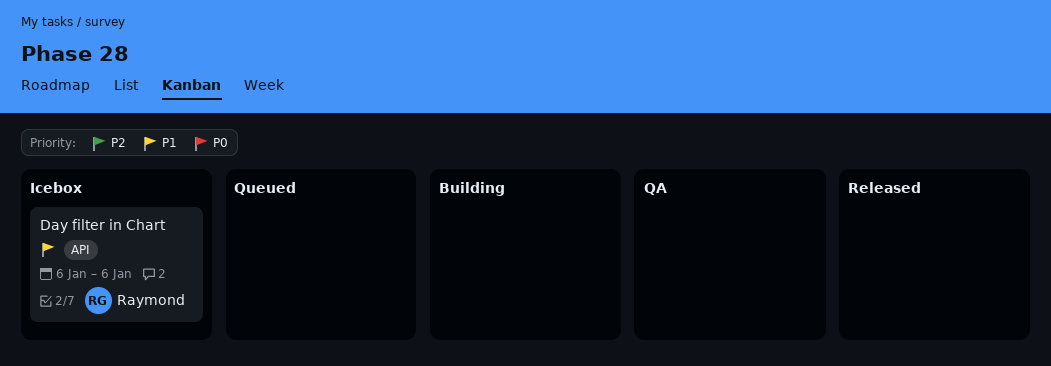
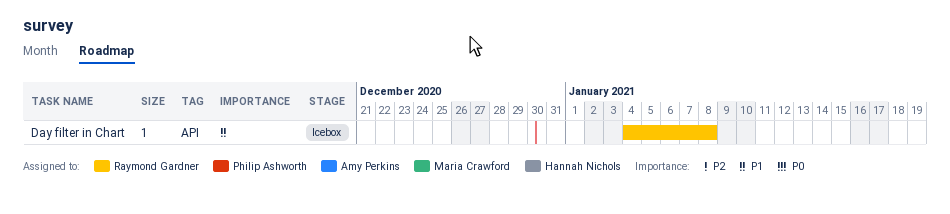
Day filter in Chart, start: Jan 6 -> Jan 4
Day filter in Chart, due: Jan 6 -> Jan 8

